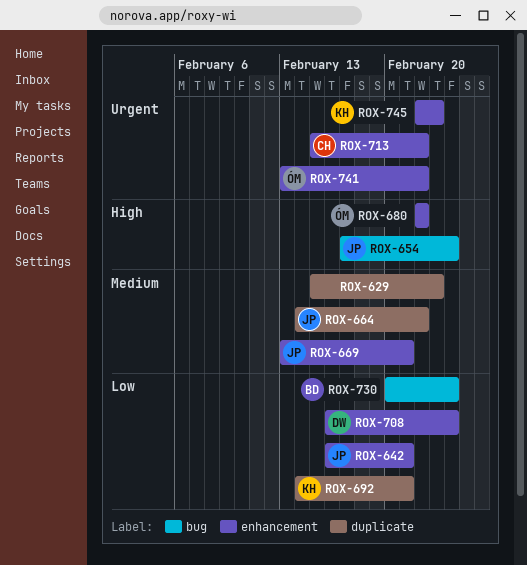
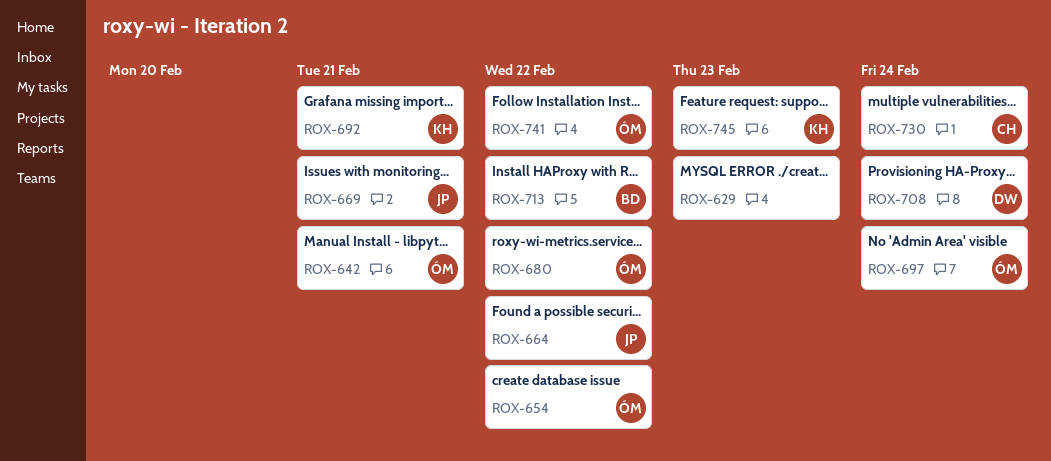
ROX-642, owner: JP -> ÓM
ROX-654, owner: JP -> ÓM
ROX-654, due: Feb 24 -> Feb 22
ROX-697: none -> present
ROX-713, owner: CH -> BD
ROX-730, owner: BD -> CH

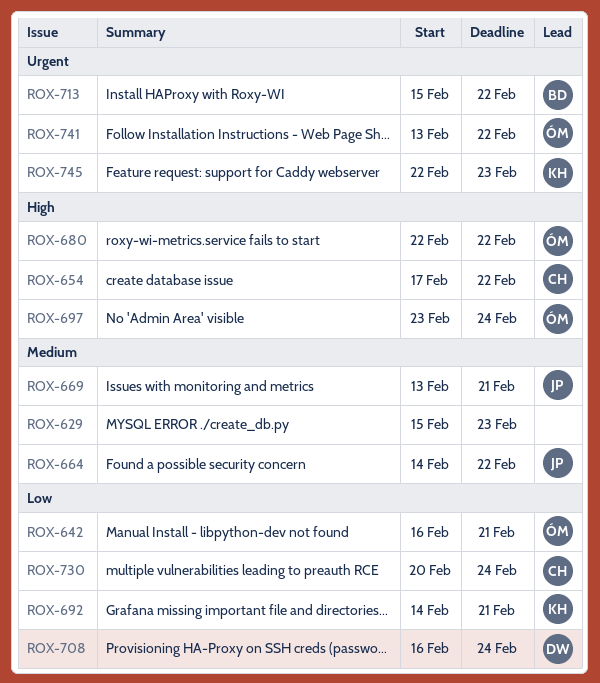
ROX-654, owner: ÓM -> CH

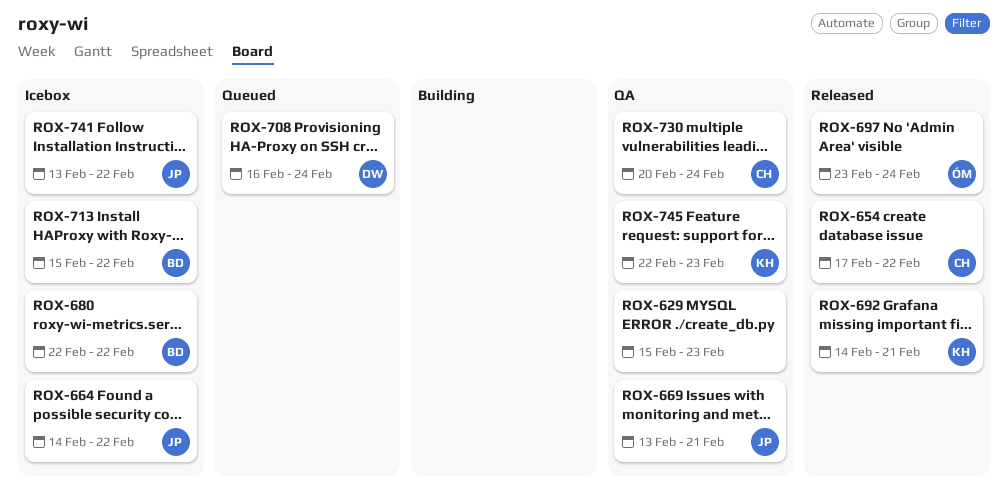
ROX-642: present -> none
ROX-680, owner: ÓM -> BD
ROX-741, owner: ÓM -> JP

